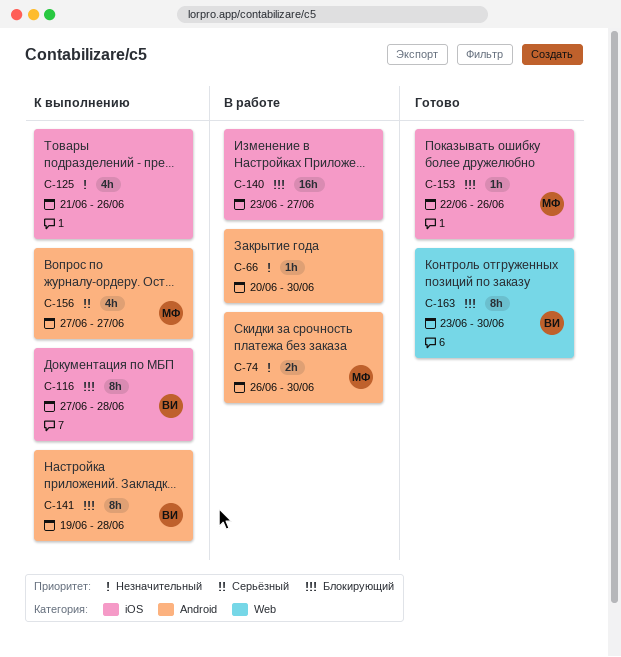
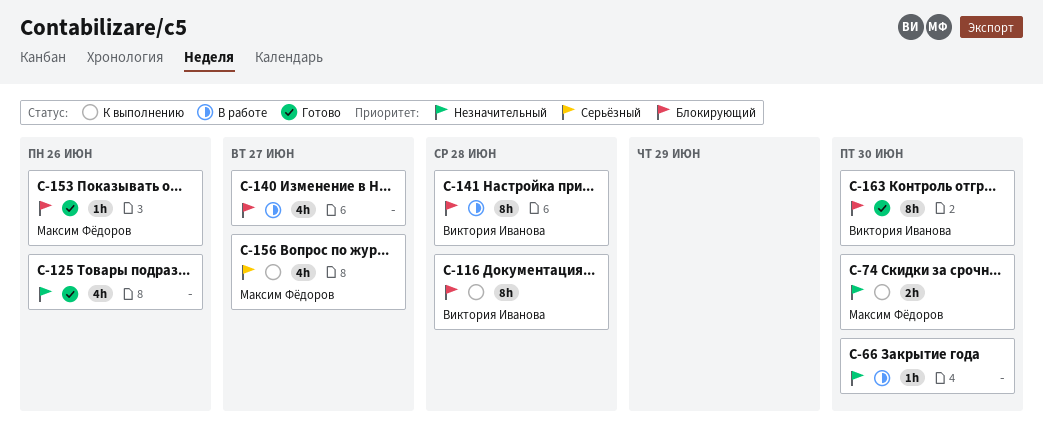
C-74, status: В работе -> К выполнению
C-125, status: К выполнению -> Готово
C-140, estimate: 16h -> 4h
C-141, status: К выполнению -> В работе

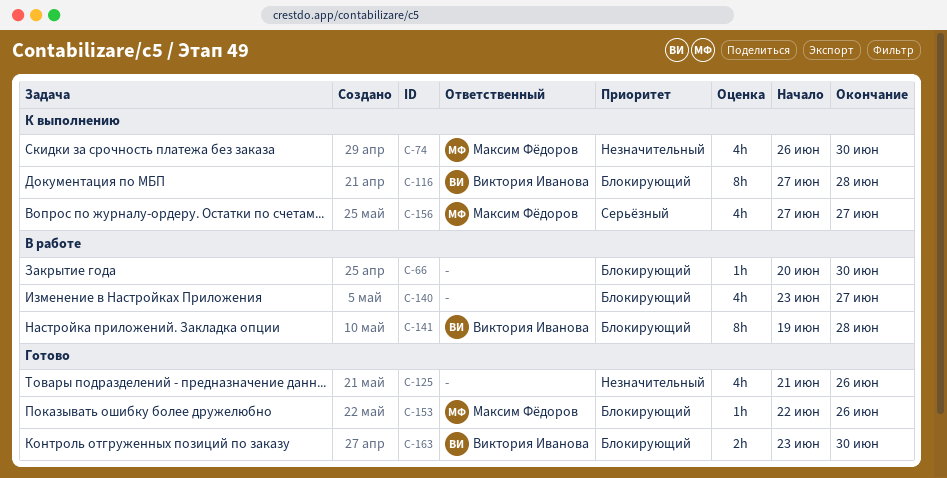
C-66, priority: Незначительный -> Блокирующий
C-74, estimate: 2h -> 4h
C-163, estimate: 8h -> 2h

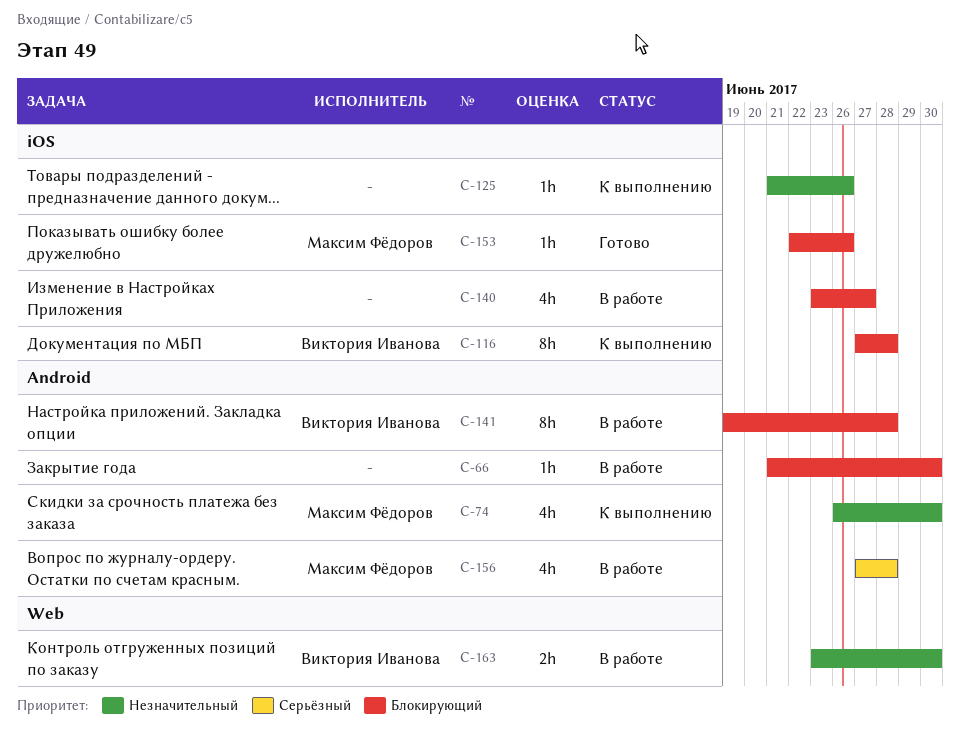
C-66, start: Jun 20 -> Jun 21
C-125, status: Готово -> К выполнению
C-125, estimate: 4h -> 1h
C-156, status: К выполнению -> В работе
C-156, due: Jun 27 -> Jun 28
C-163, status: Готово -> В работе
C-163, priority: Блокирующий -> Незначительный

